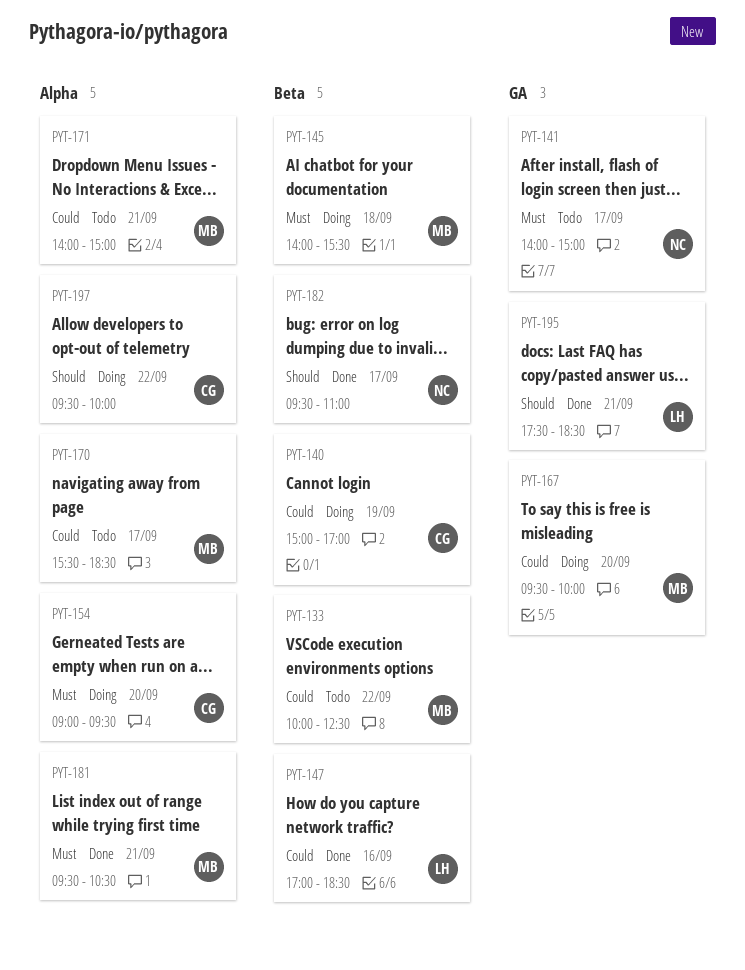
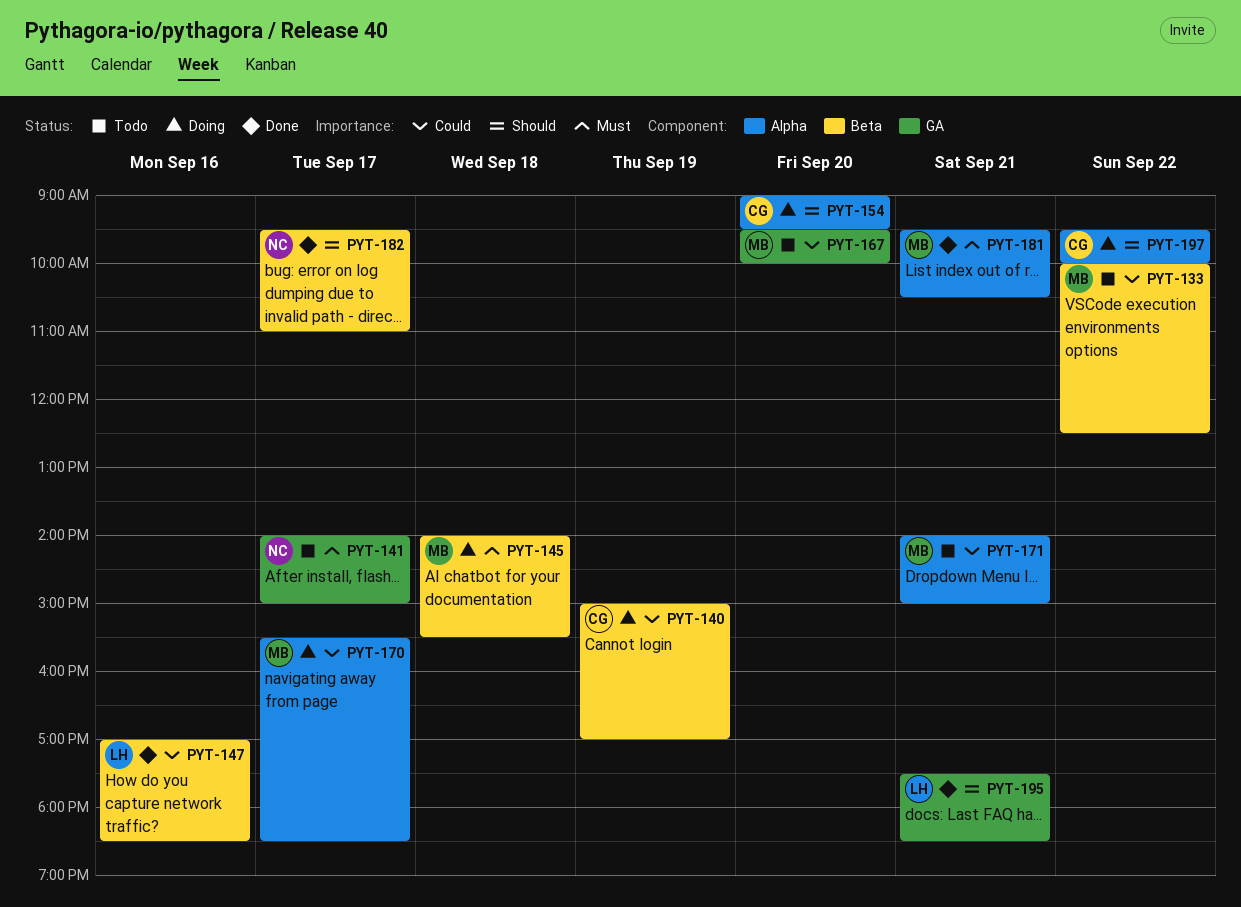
PYT-154, priority: Must -> Should
PYT-167, status: Doing -> Todo
PYT-170, status: Todo -> Doing

